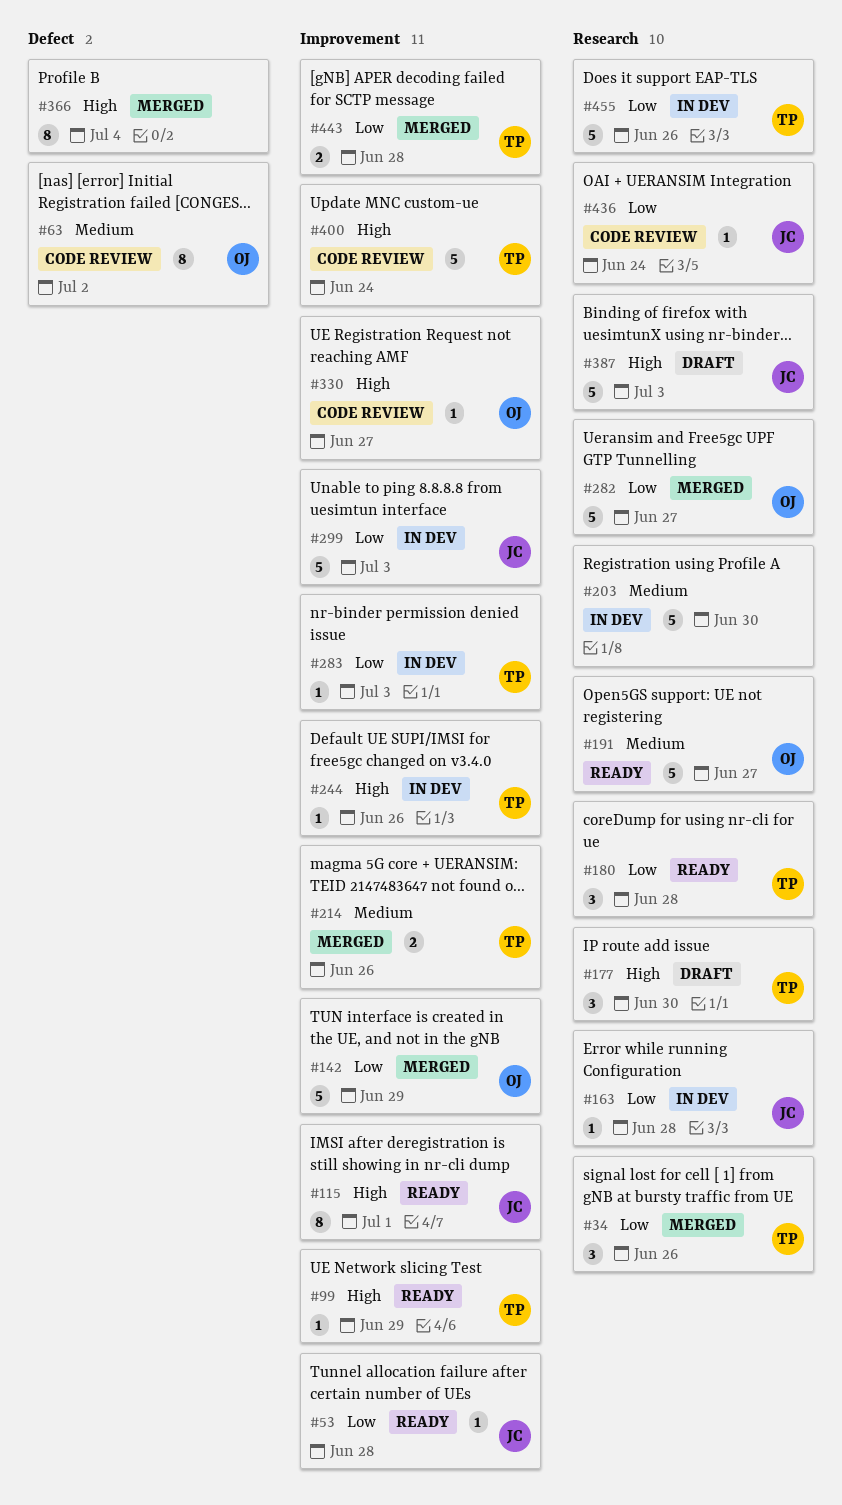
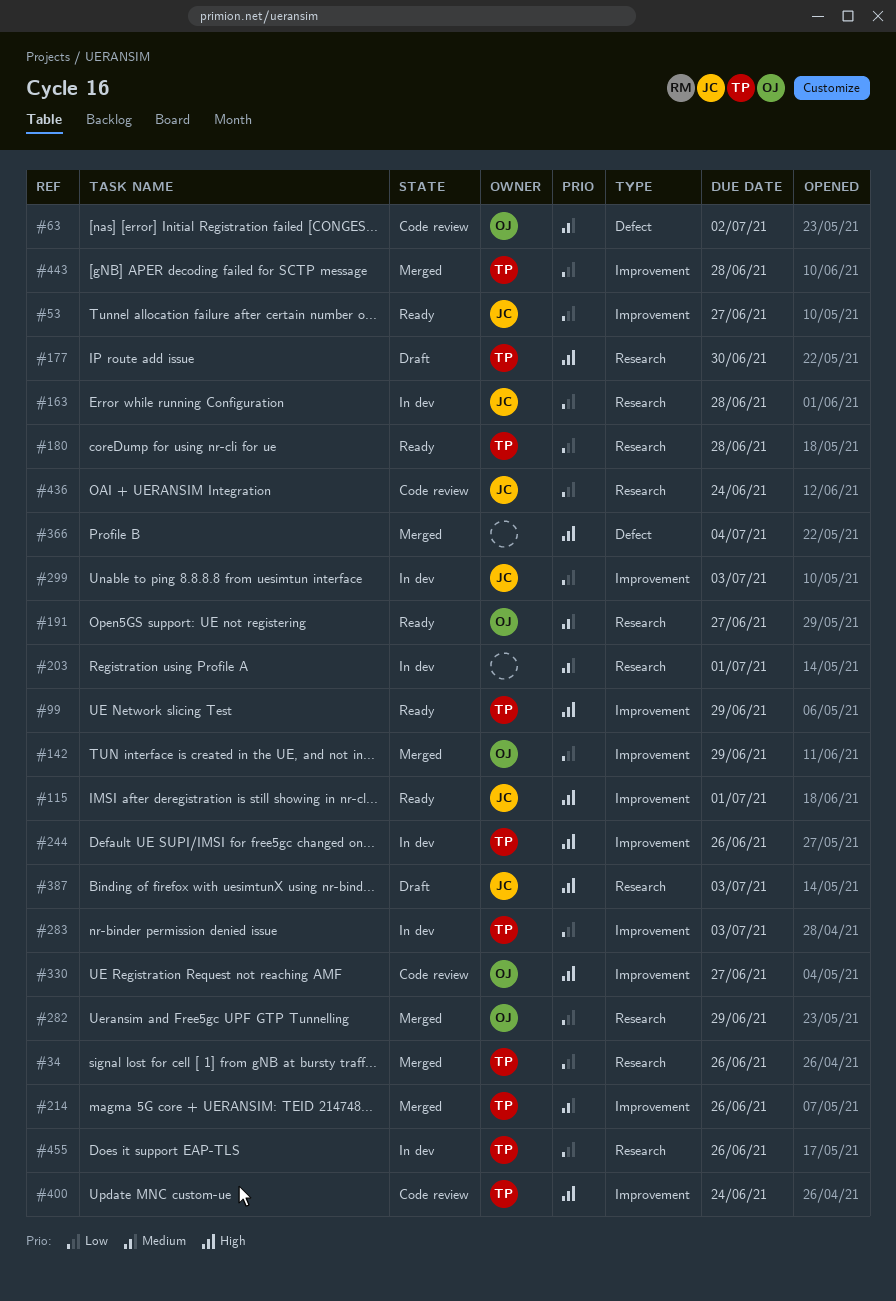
#53, due: Jun 28 -> Jun 27
#203, due: Jun 30 -> Jul 1
#282, due: Jun 27 -> Jun 29

